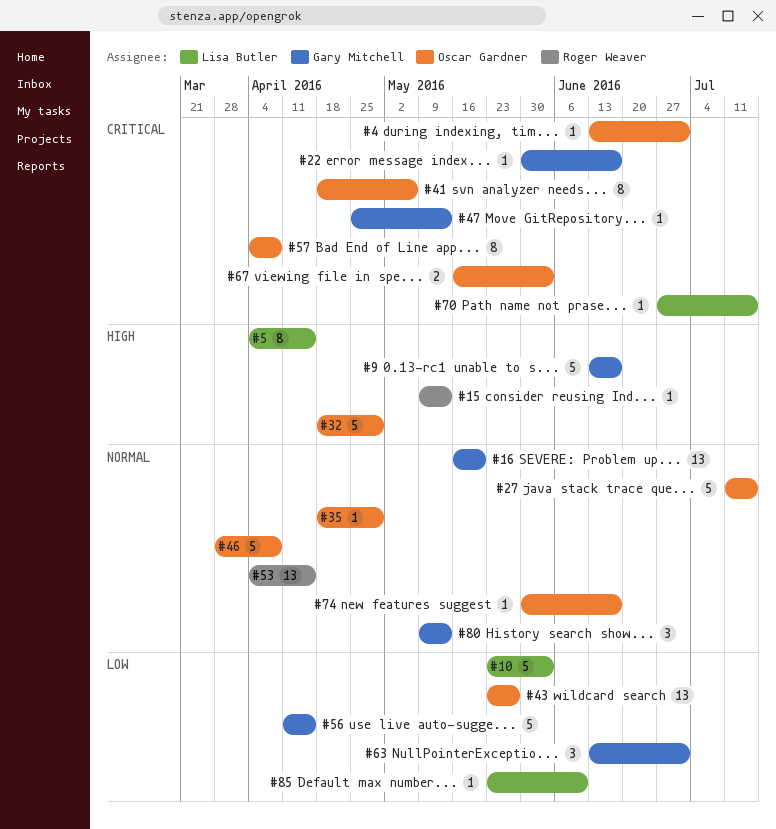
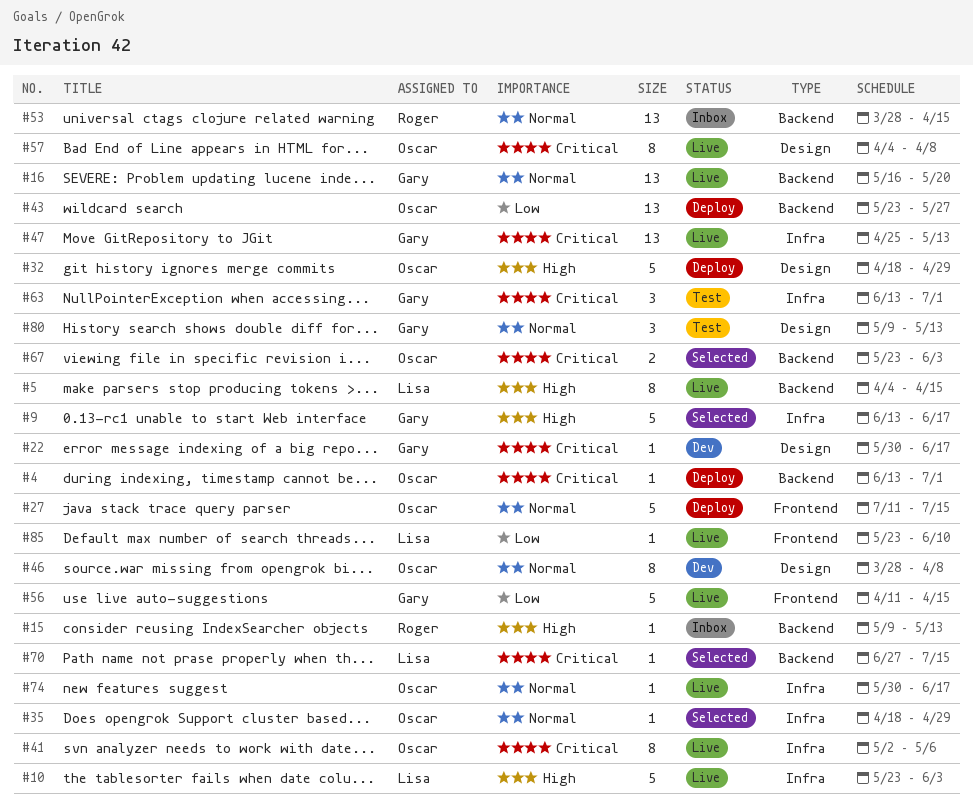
#10, priority: Low -> High
#41, start: Apr 18 -> May 2
#46, estimate: 5 -> 8
#47, estimate: 1 -> 13
#53, start: Apr 4 -> Mar 28
#63, priority: Low -> Critical
#67, start: May 16 -> May 23

